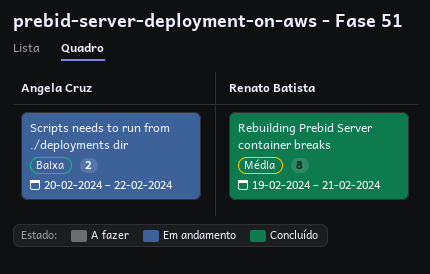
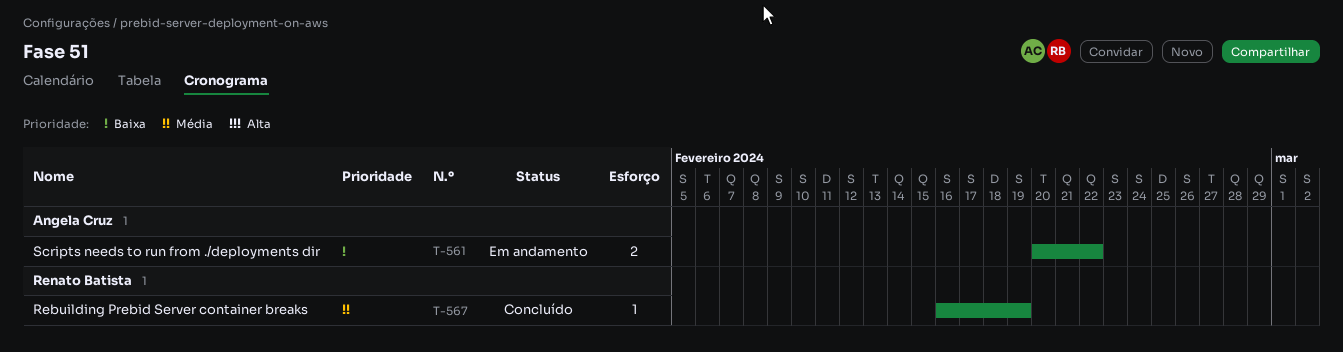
Rebuilding Prebid Server container breaks, estimate: 8 -> 1
Rebuilding Prebid Server container breaks, start: Feb 19 -> Feb 16
Rebuilding Prebid Server container breaks, due: Feb 21 -> Feb 19

